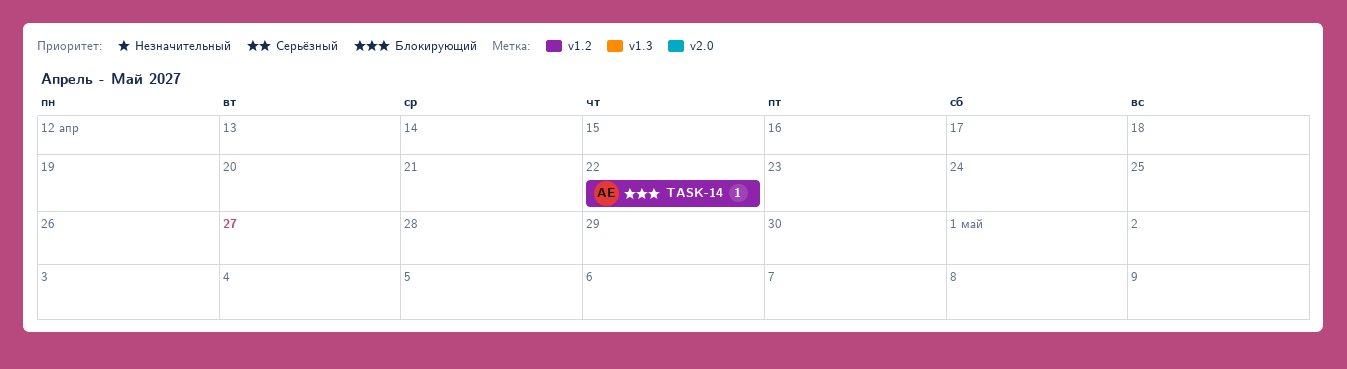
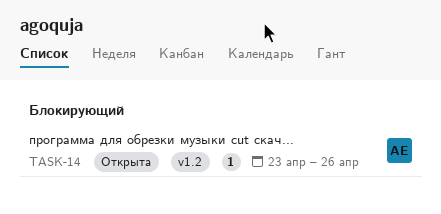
TASK-14, start: Apr 22 -> Apr 23
TASK-14, due: Apr 22 -> Apr 26

